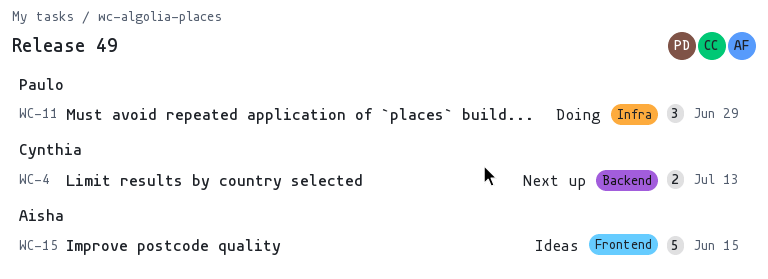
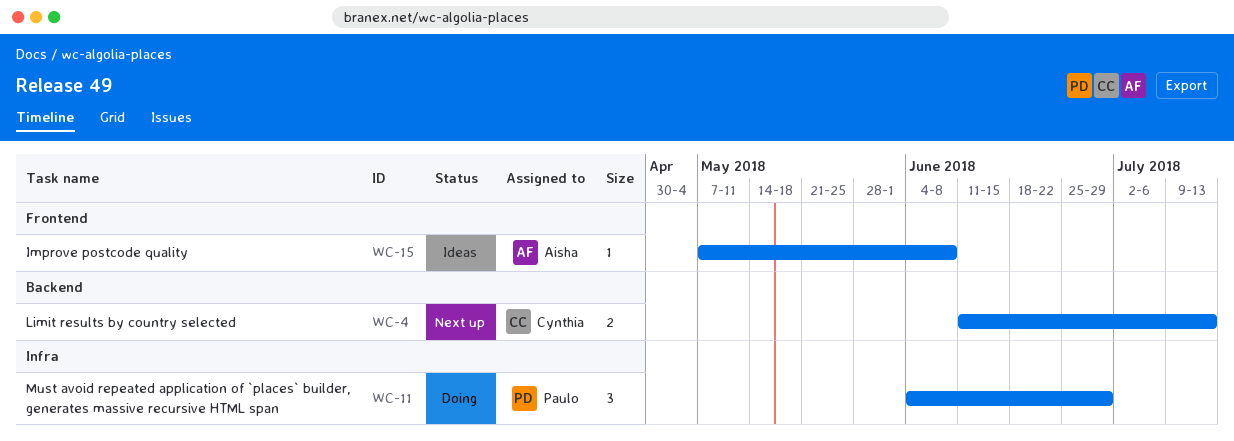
WC-15, estimate: 5 -> 1
WC-15, due: Jun 15 -> Jun 8

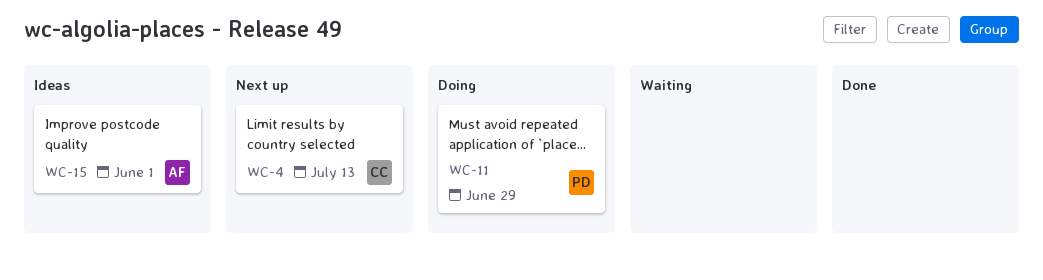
WC-15, due: Jun 8 -> Jun 1

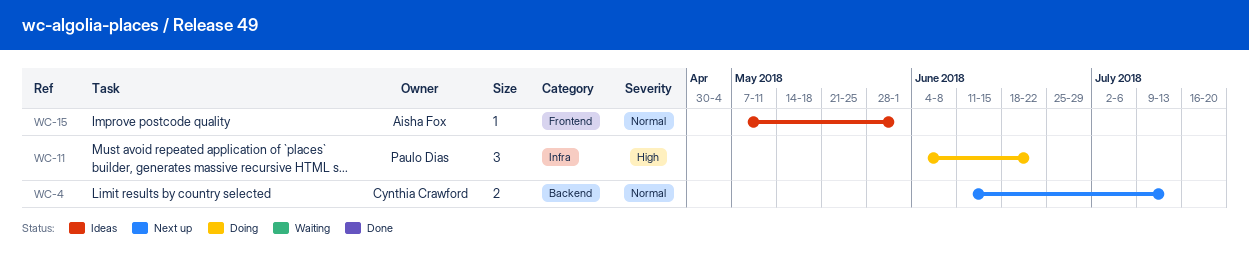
WC-11, due: Jun 29 -> Jun 22

